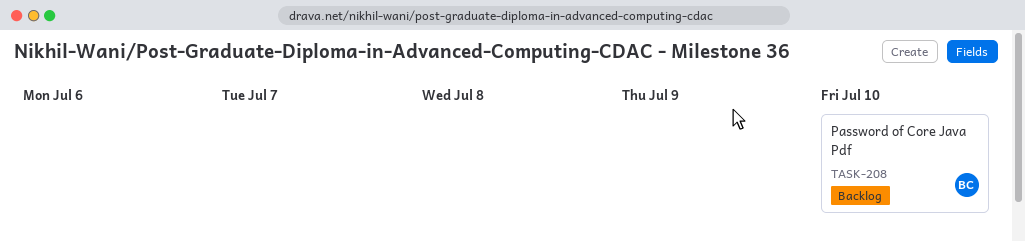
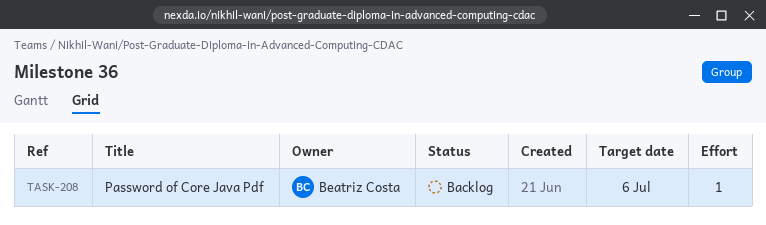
TASK-208, due: Jul 10 -> Jul 6

